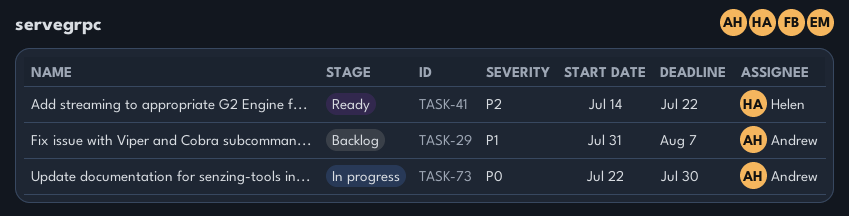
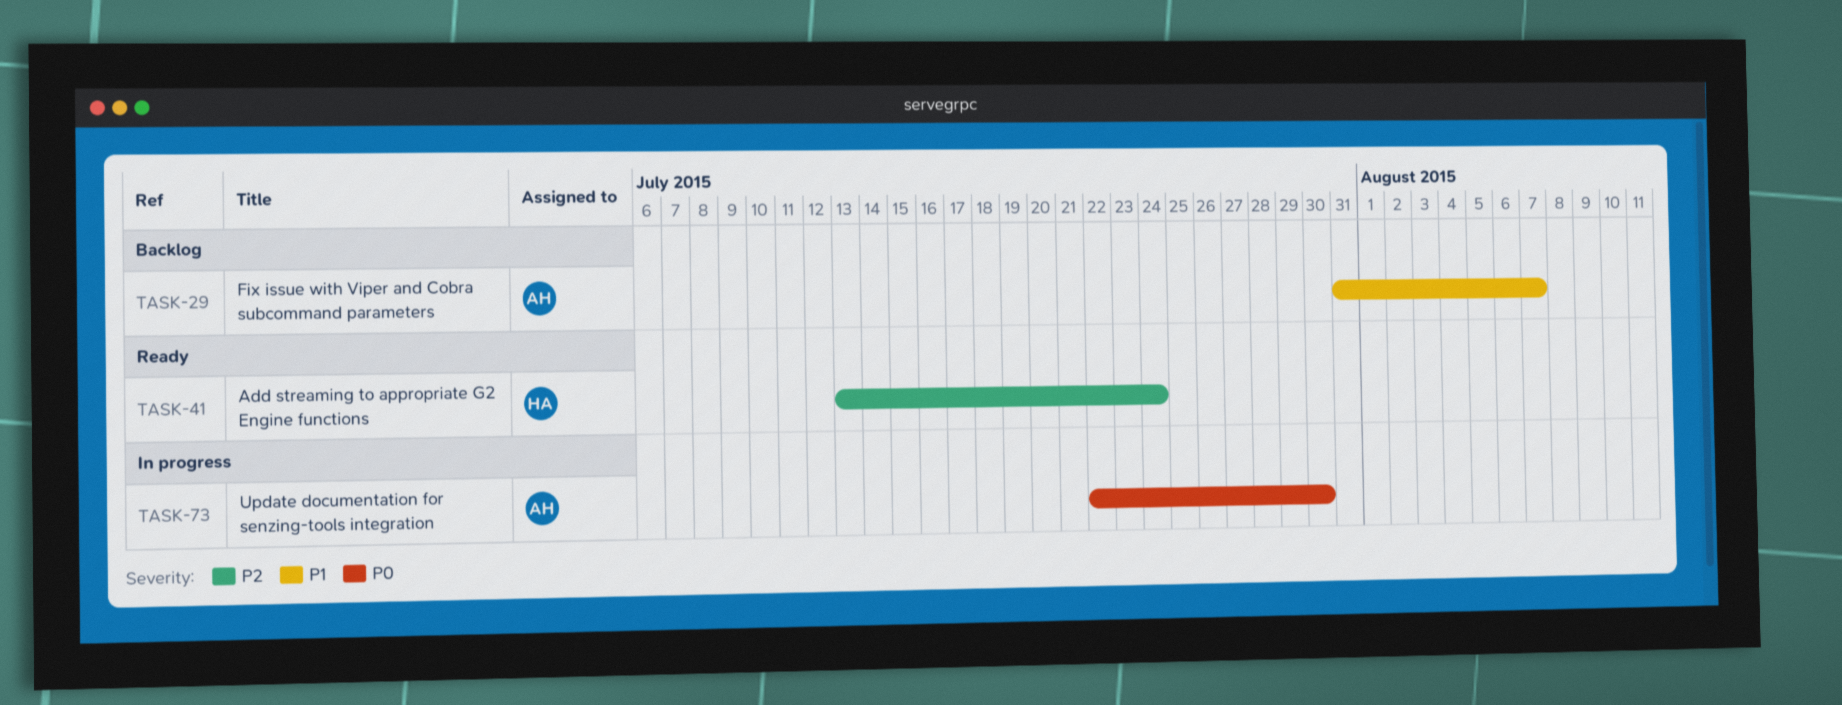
TASK-41, start: Jul 14 -> Jul 13
TASK-41, due: Jul 22 -> Jul 24

